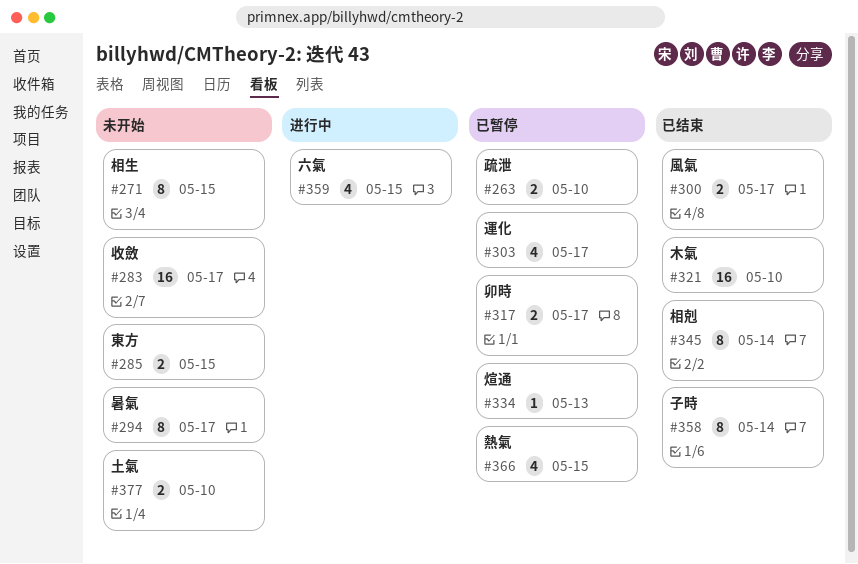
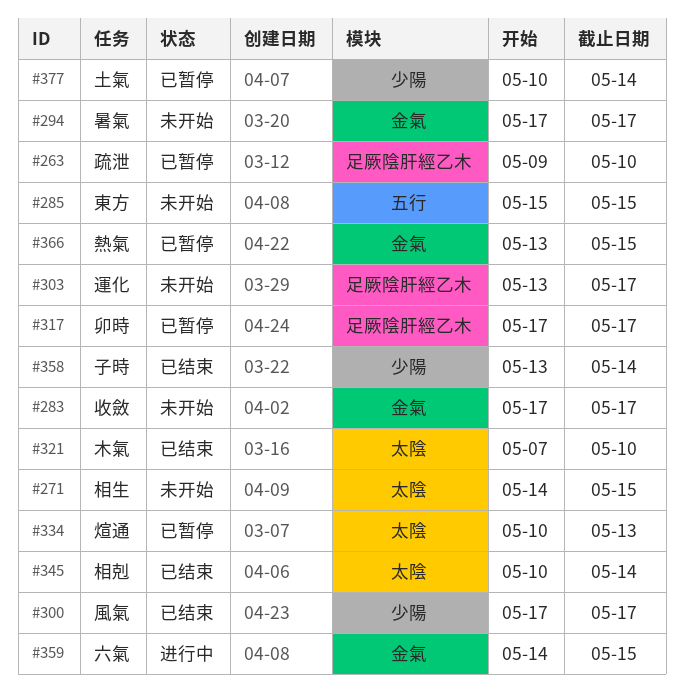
#303, status: 已暂停 -> 未开始
#377, status: 未开始 -> 已暂停
#377, due: May 10 -> May 14

